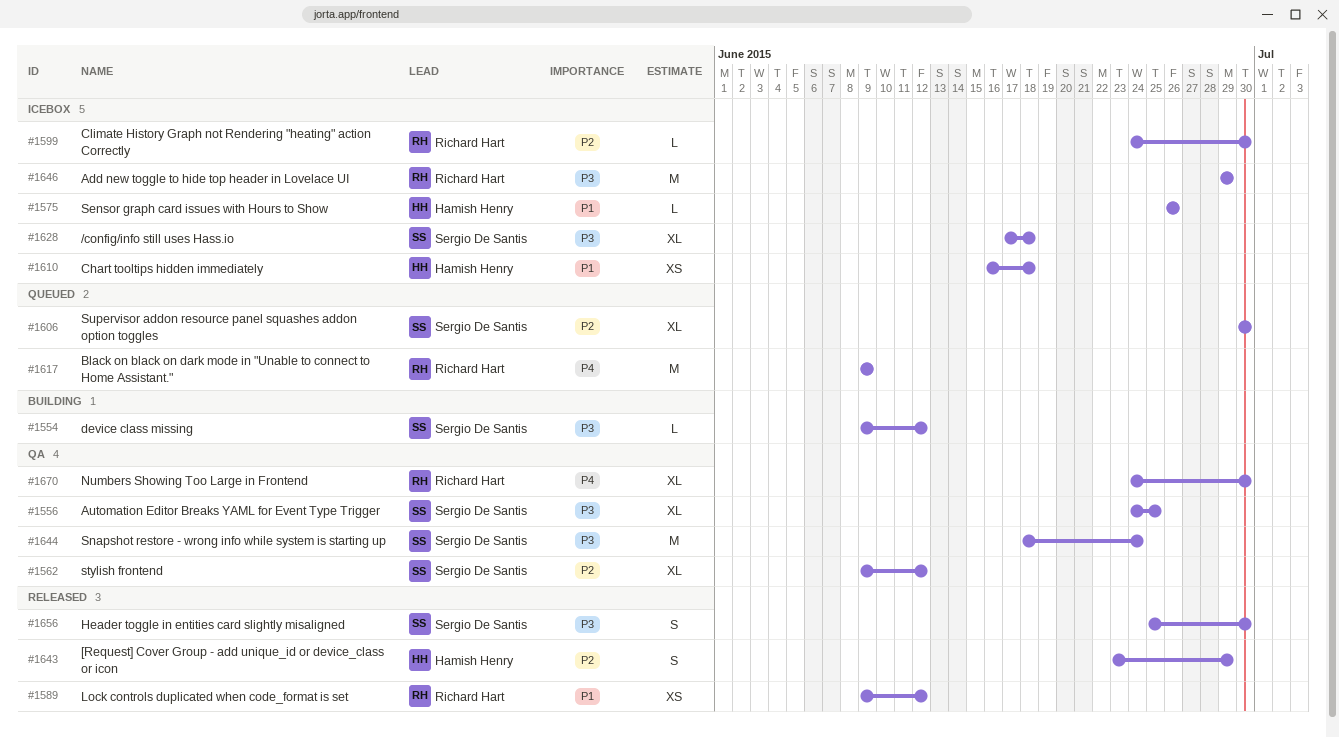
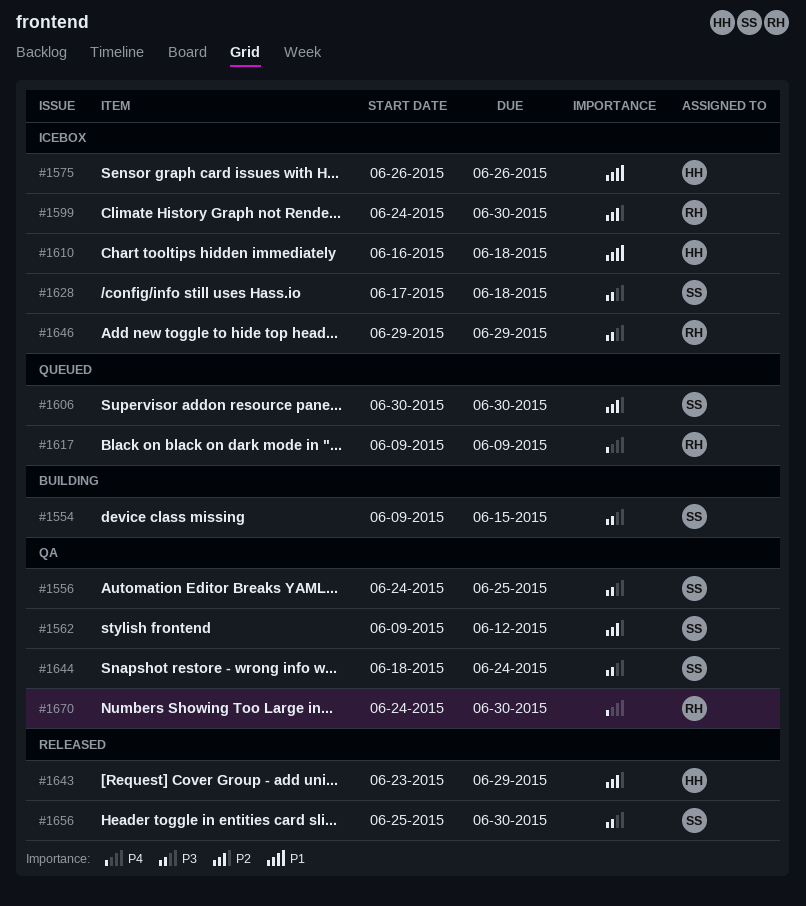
#1554, due: Jun 12 -> Jun 15
#1589: present -> none

